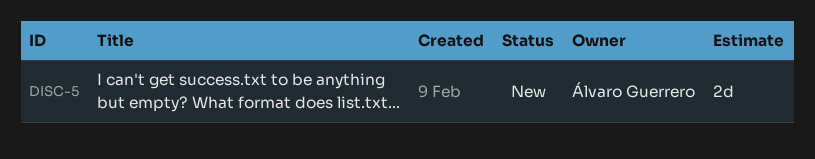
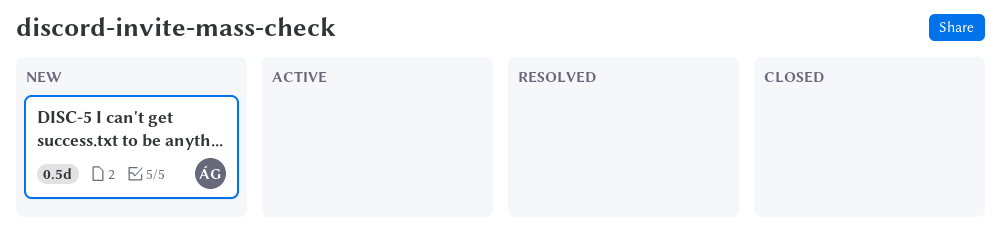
DISC-5, estimate: 2d -> 0.5d

